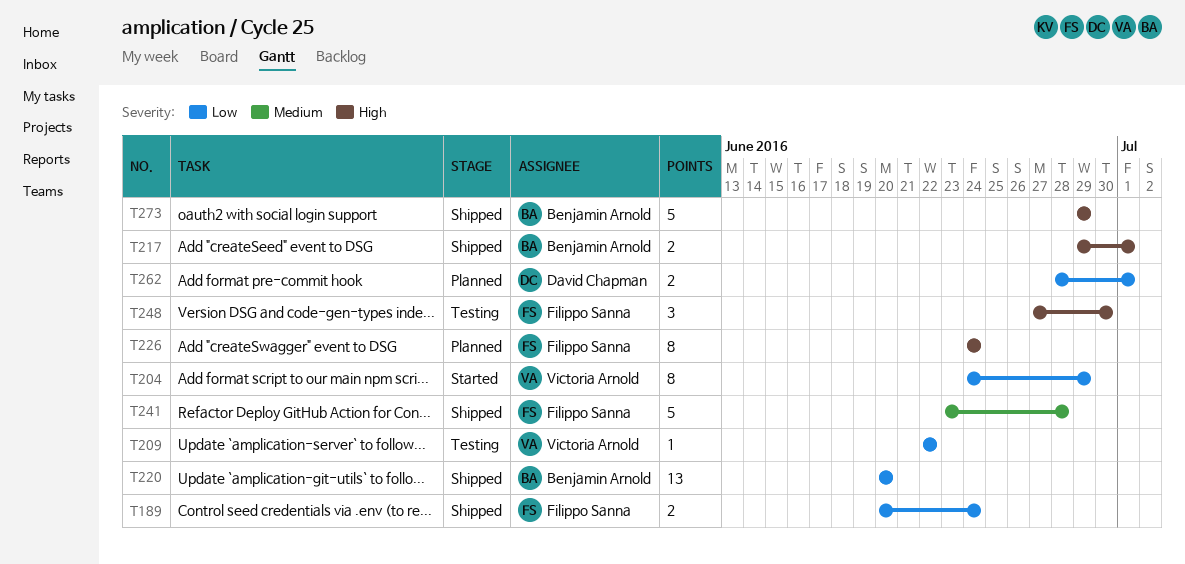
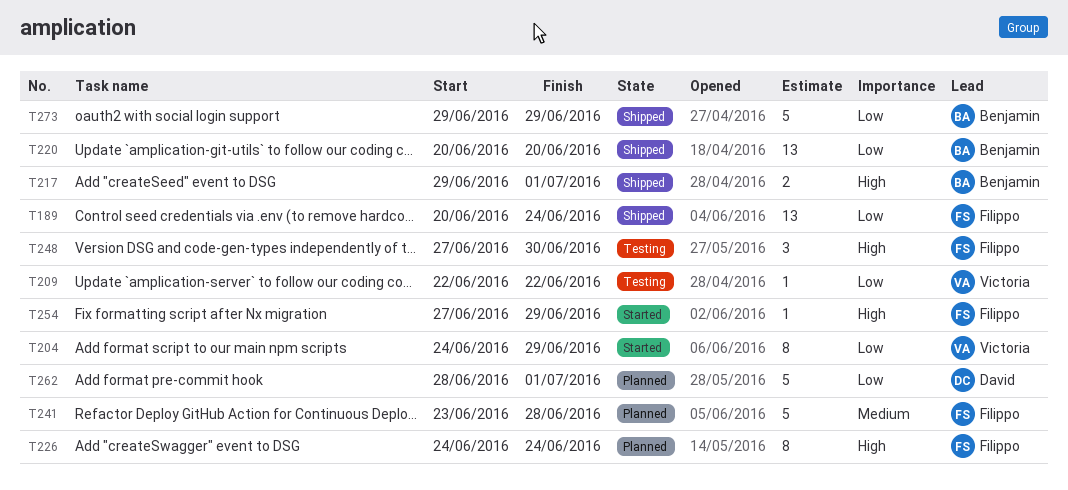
T189, estimate: 2 -> 13
T241, status: Shipped -> Planned
T254: none -> present
T262, estimate: 2 -> 5
T273, priority: High -> Low

